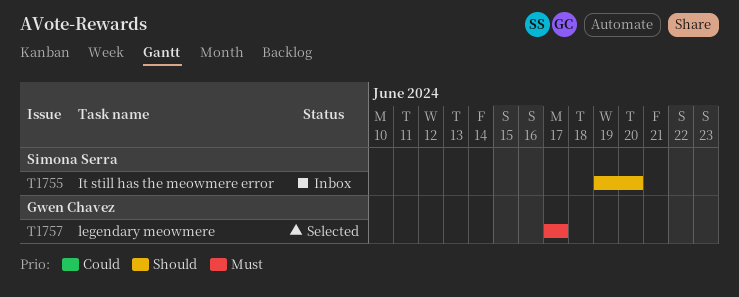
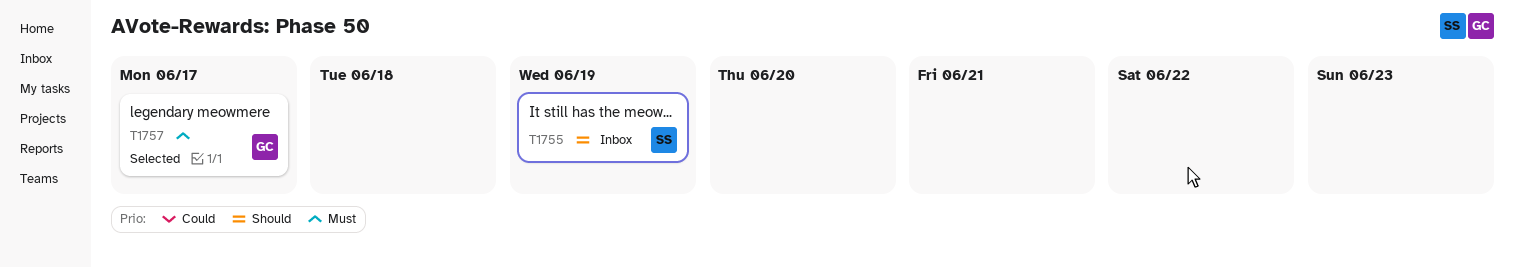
T1755, due: Jun 20 -> Jun 19

